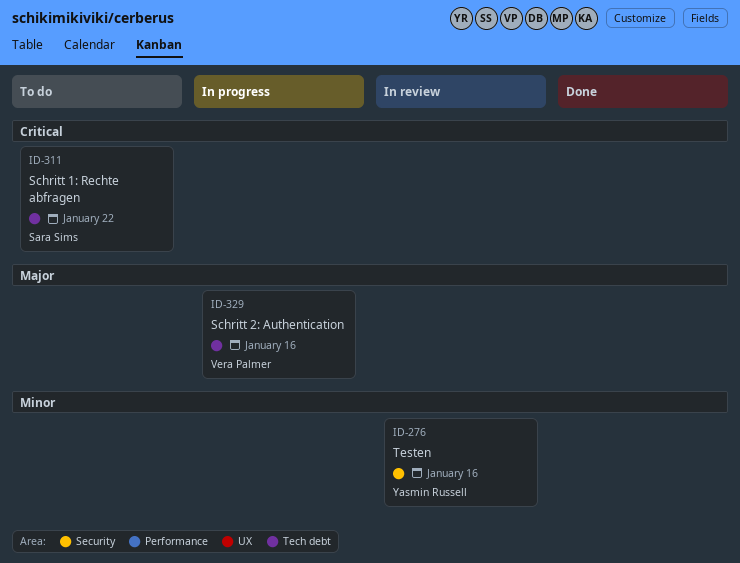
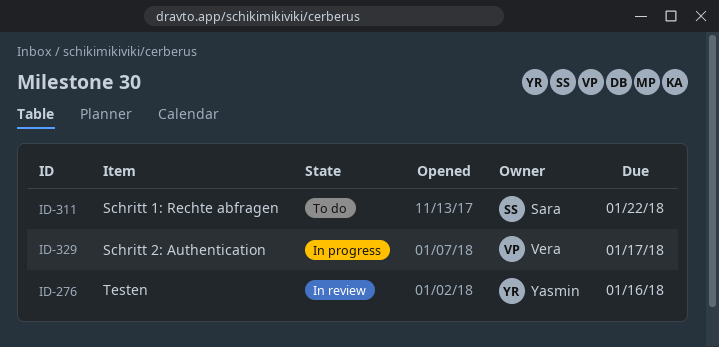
ID-329, due: Jan 16 -> Jan 17

